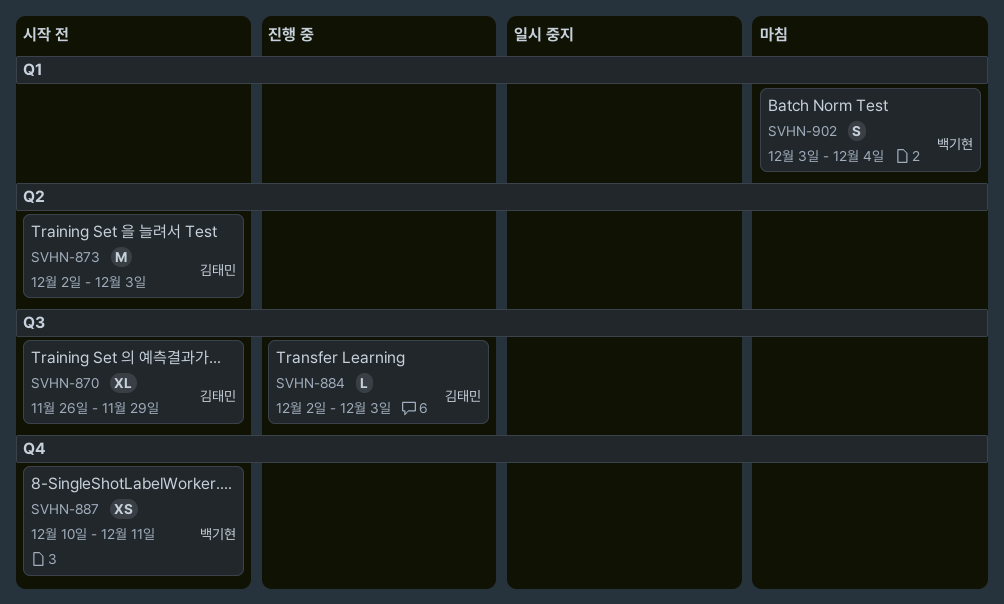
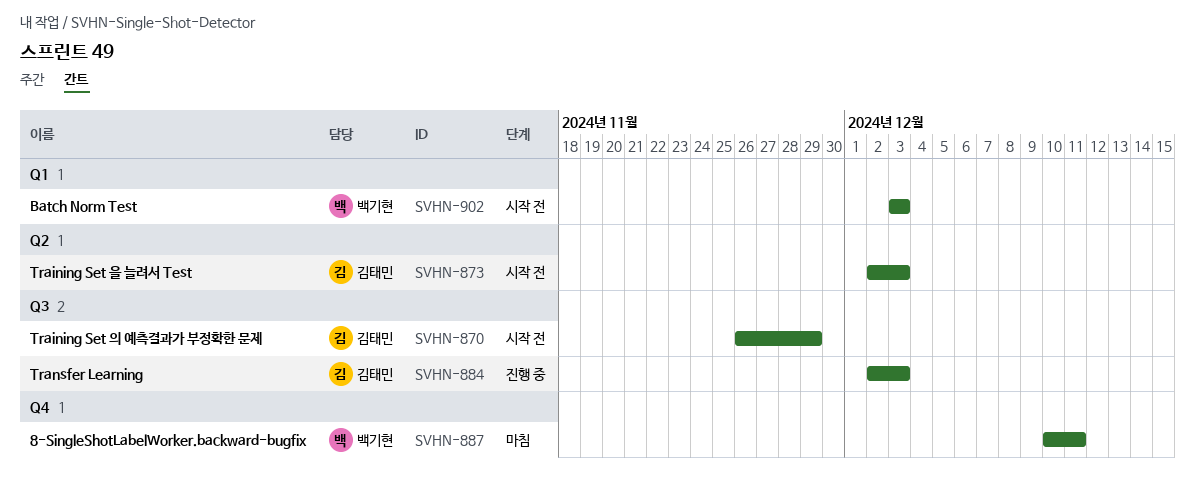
SVHN-887, status: 시작 전 -> 마침
SVHN-902, status: 마침 -> 시작 전
SVHN-902, due: Dec 4 -> Dec 3

